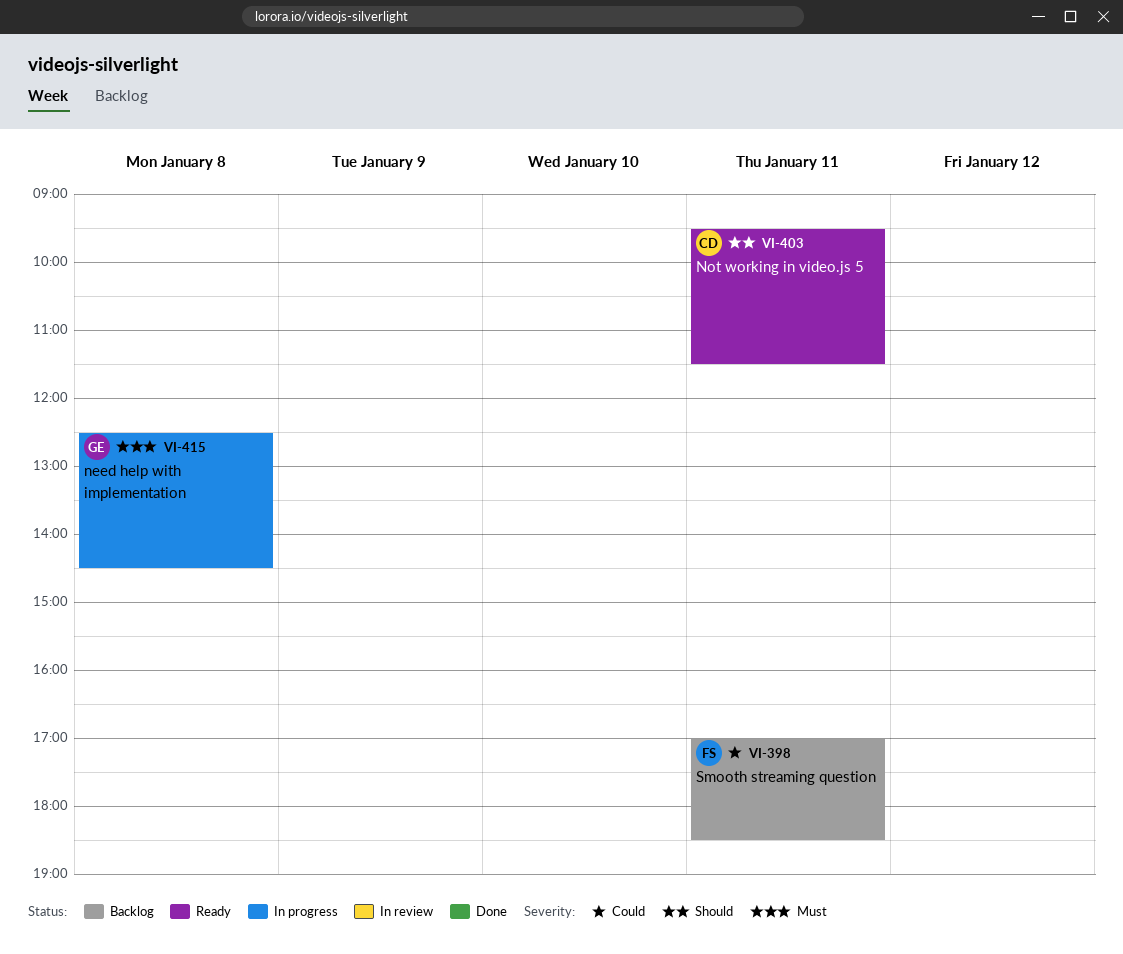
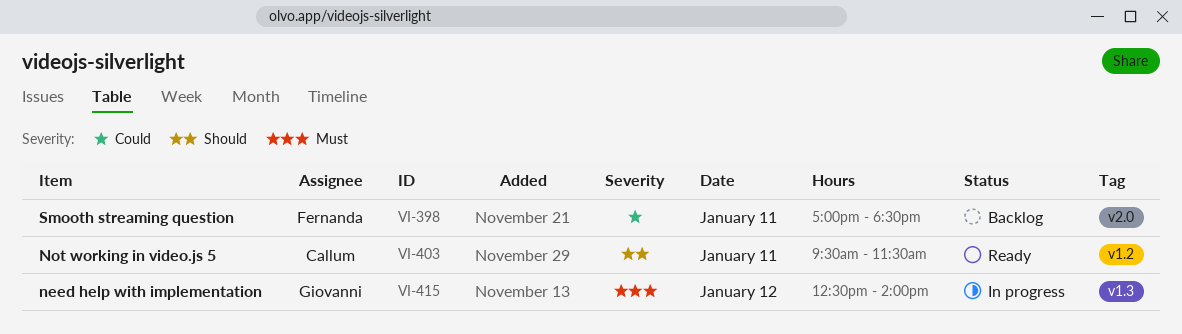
VI-415, day: Jan 8 -> Jan 12
VI-415, ends: 14:30 -> 14:00

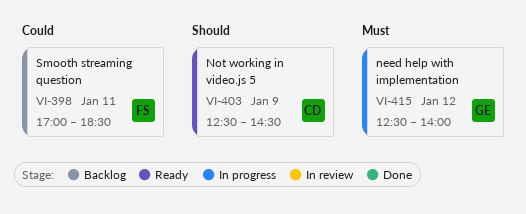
VI-403, day: Jan 11 -> Jan 9
VI-403, begins: 09:30 -> 12:30
VI-403, ends: 11:30 -> 14:30

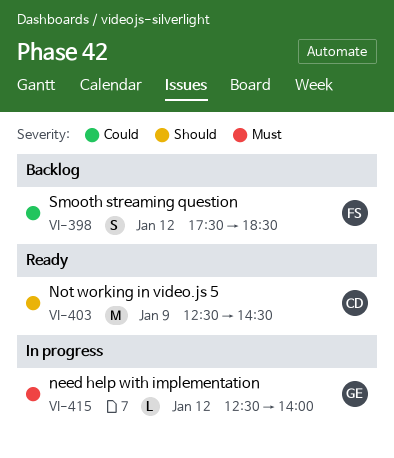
VI-398, day: Jan 11 -> Jan 12
VI-398, begins: 17:00 -> 17:30

